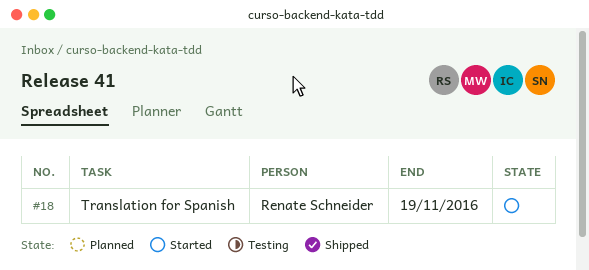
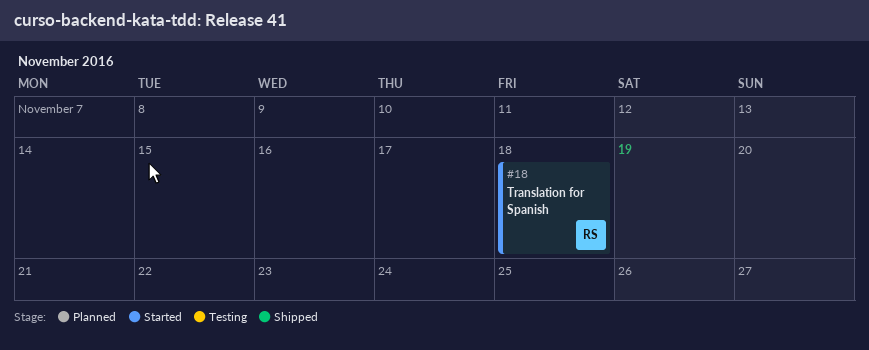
#18, due: Nov 19 -> Nov 18

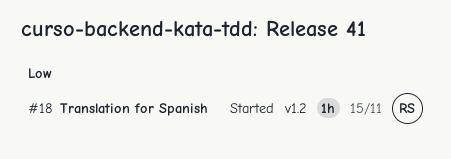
#18, due: Nov 18 -> Nov 15

